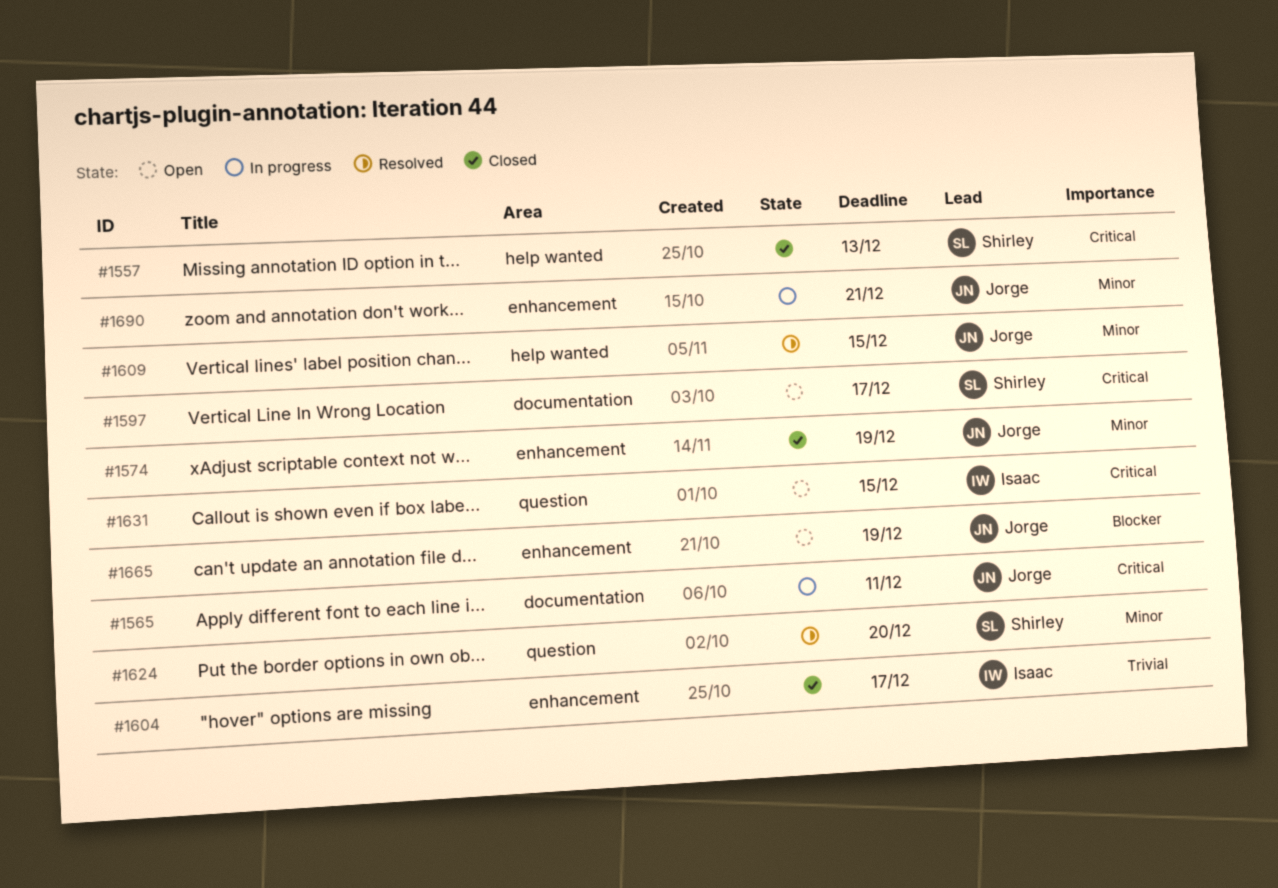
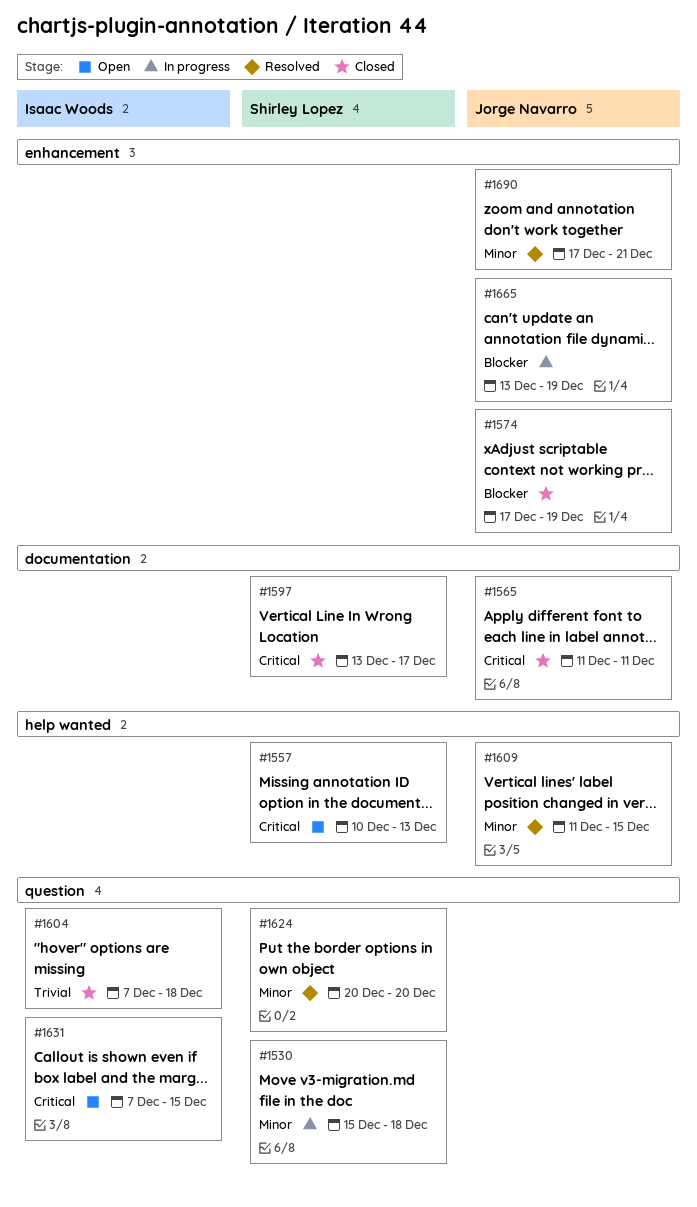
#1530: none -> present
#1557, status: Closed -> Open
#1565, status: In progress -> Closed
#1574, priority: Minor -> Blocker
#1597, status: Open -> Closed
#1604, label: enhancement -> question
#1604, due: Dec 17 -> Dec 18
#1665, status: Open -> In progress
#1690, status: In progress -> Resolved

